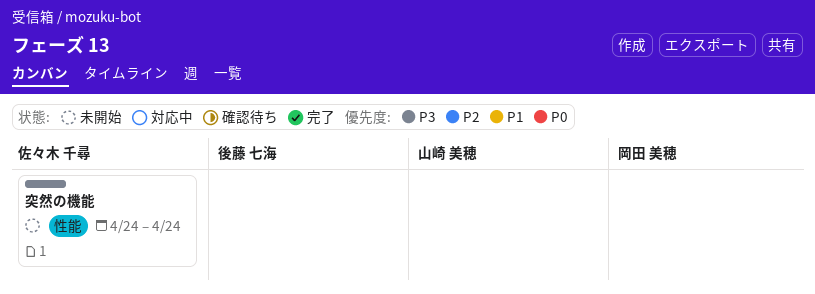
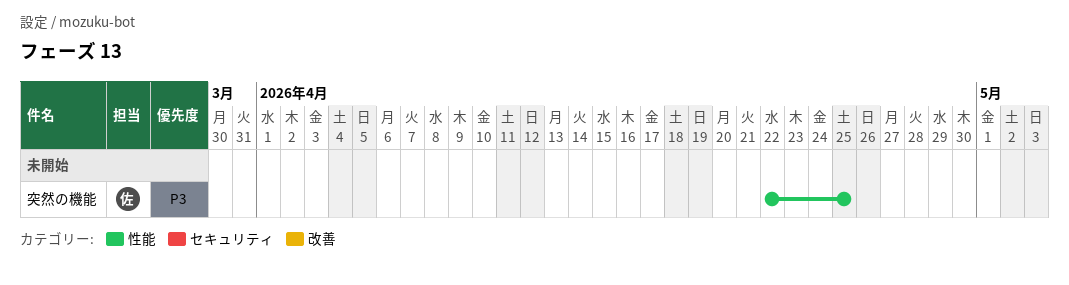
突然の機能, start: Apr 24 -> Apr 22
突然の機能, due: Apr 24 -> Apr 25

